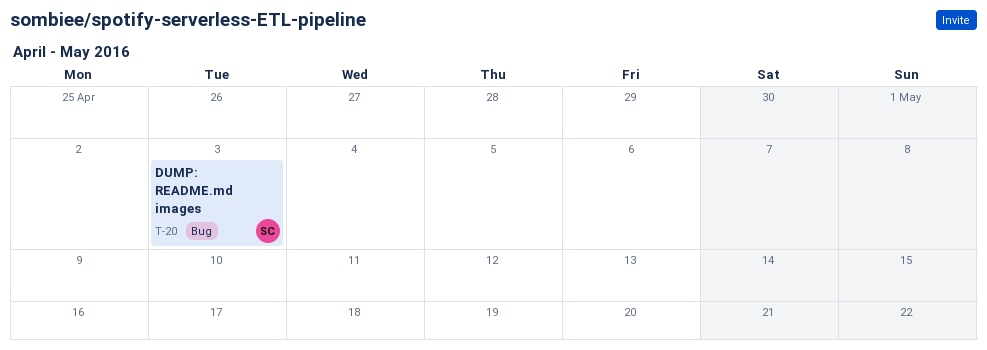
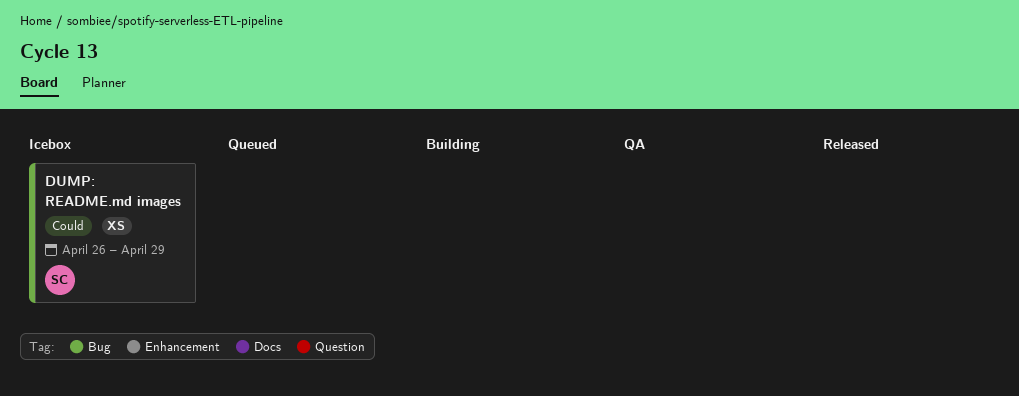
DUMP: README.md images, due: May 3 -> Apr 29

